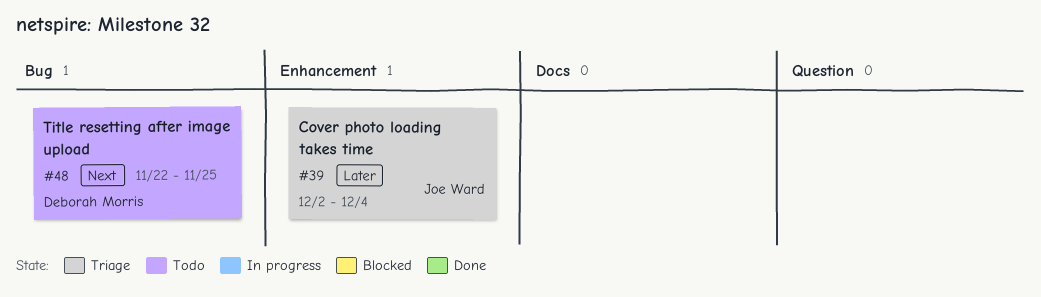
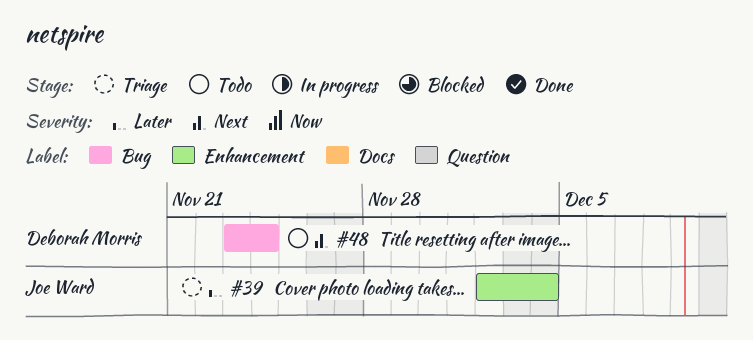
#48, start: Nov 22 -> Nov 23
#48, due: Nov 25 -> Nov 24

